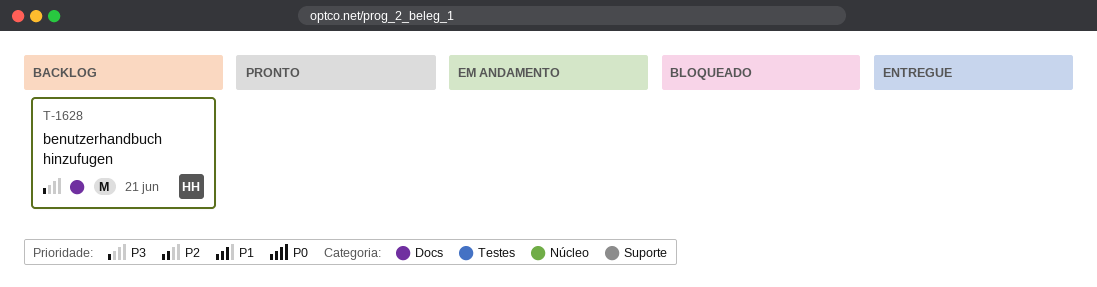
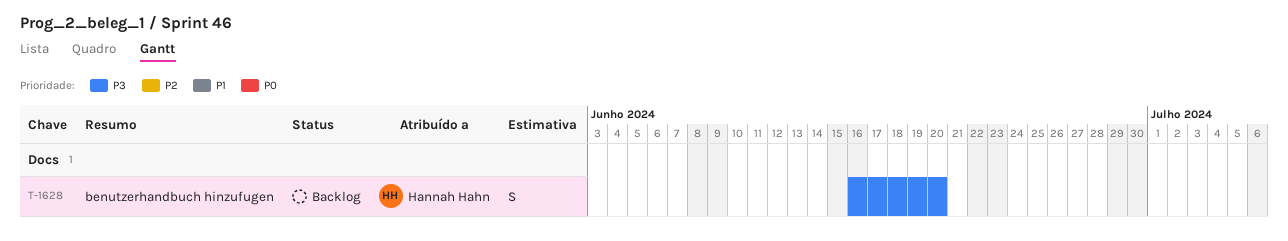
T-1628, estimate: M -> S
T-1628, due: Jun 21 -> Jun 20

